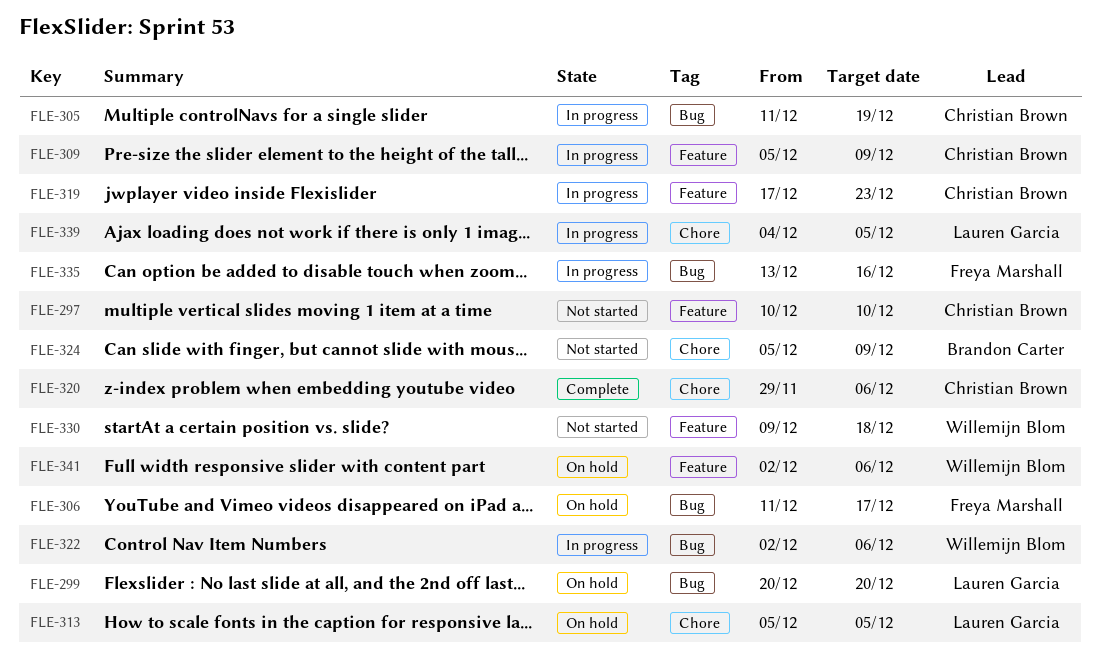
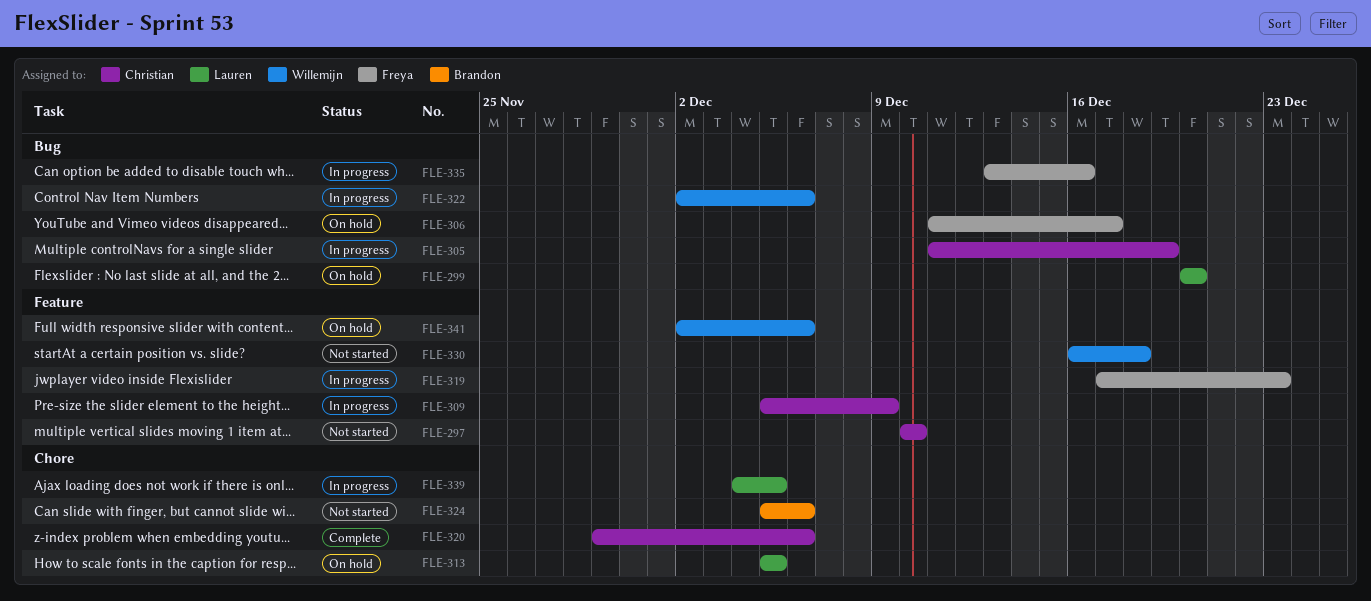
FLE-319, owner: Christian Brown -> Freya Marshall
FLE-324, due: Dec 9 -> Dec 6
FLE-330, start: Dec 9 -> Dec 16

